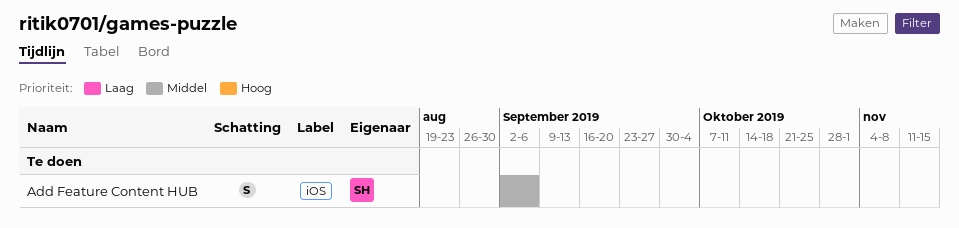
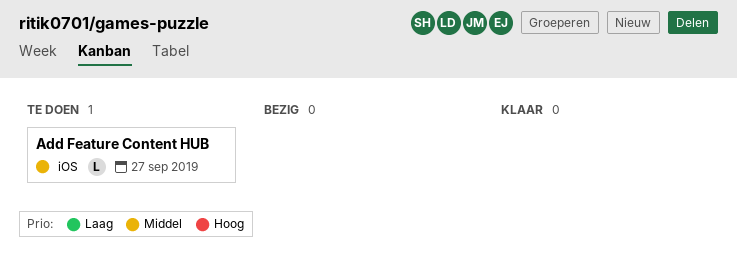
Add Feature Content HUB, estimate: S -> L
Add Feature Content HUB, due: Sep 6 -> Sep 27

